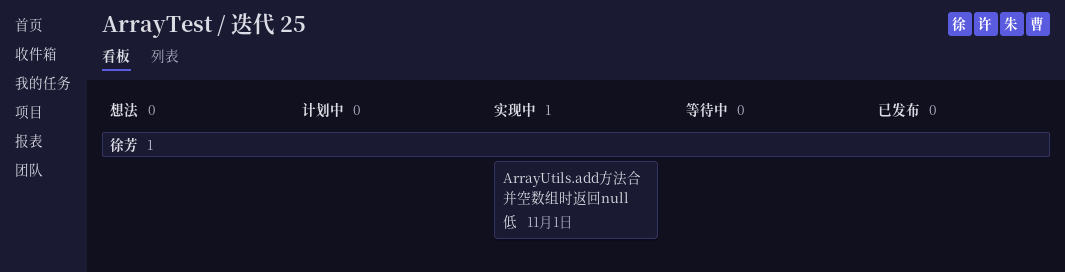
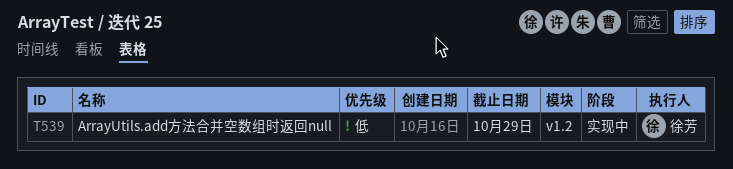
ArrayUtils.add方法合并空数组时返回null, due: Nov 1 -> Oct 29

